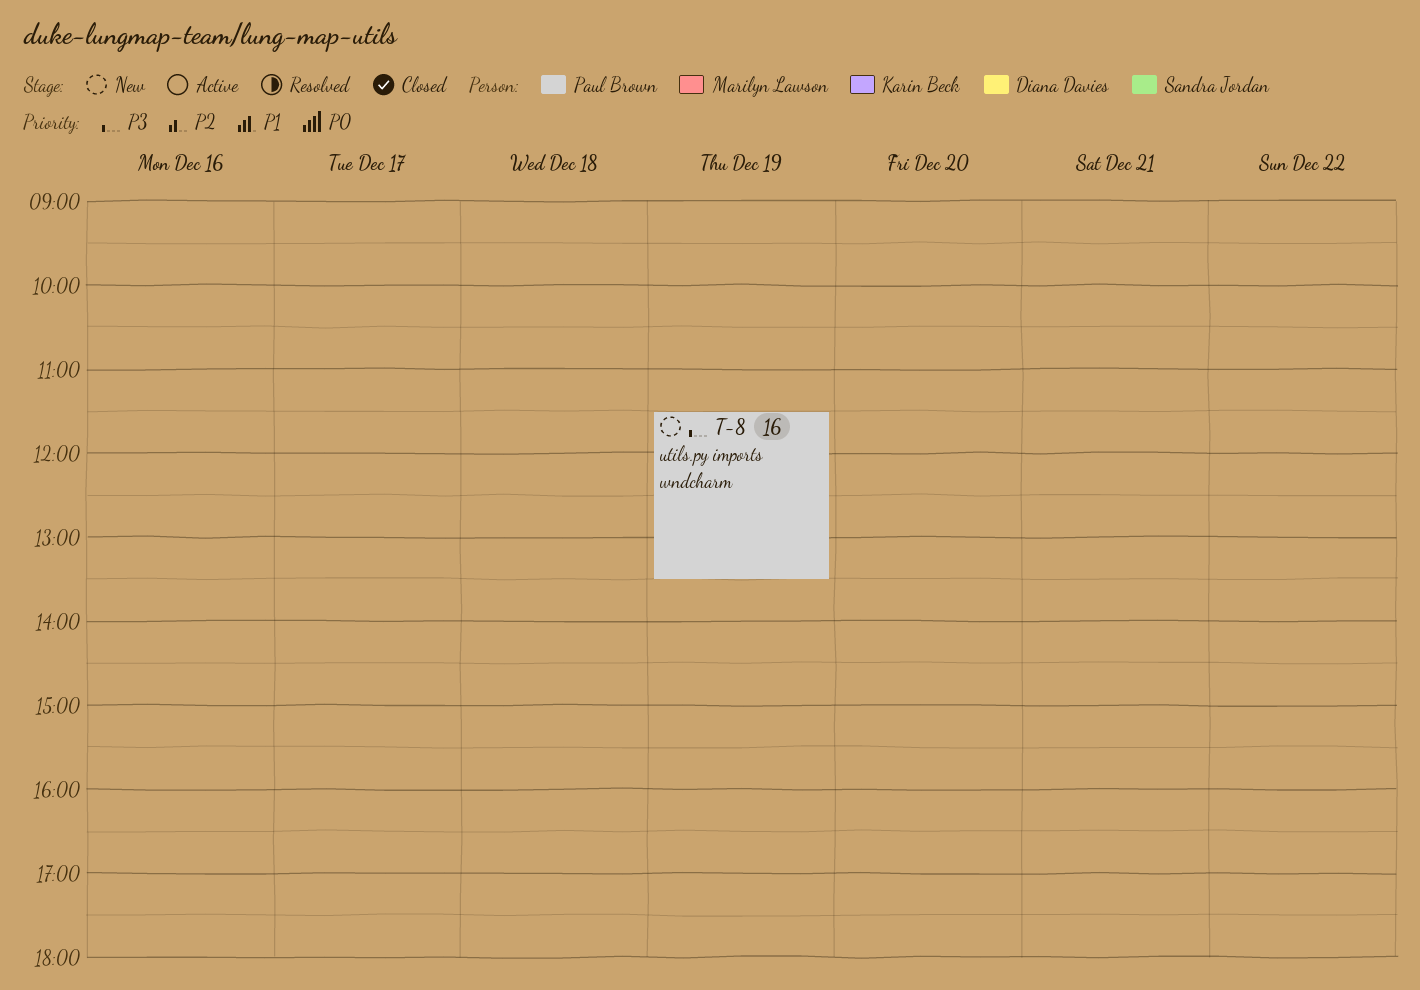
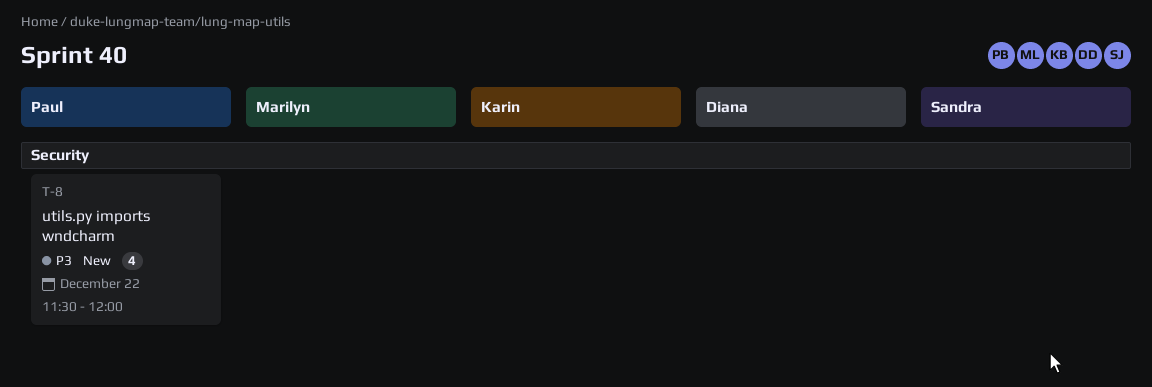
T-8, estimate: 16 -> 4
T-8, day: Dec 19 -> Dec 22
T-8, ends: 13:30 -> 12:00

